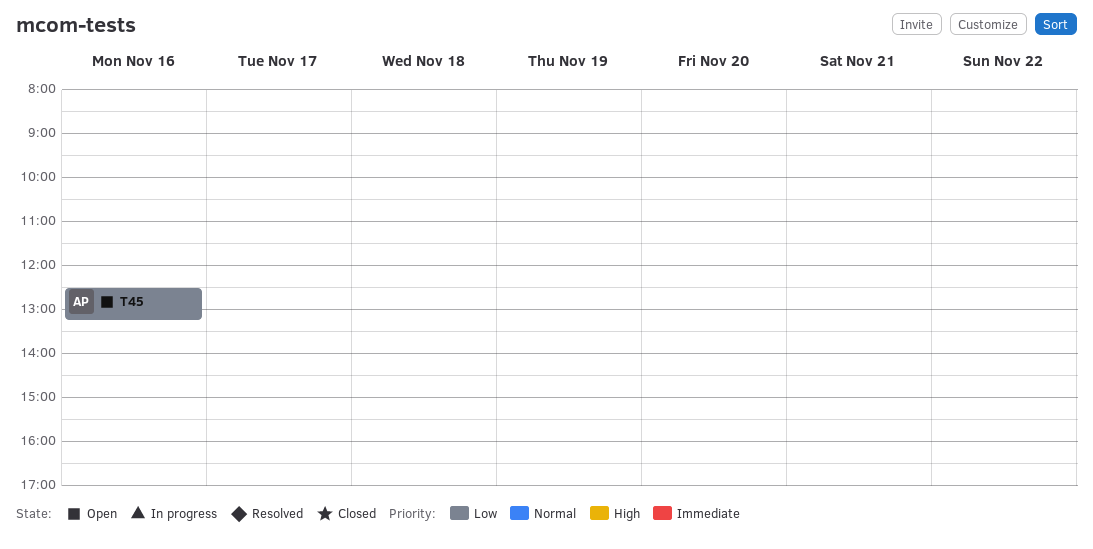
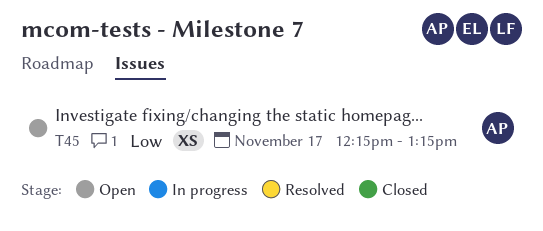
T45, day: Nov 16 -> Nov 17
T45, begins: 12:30 -> 12:15

